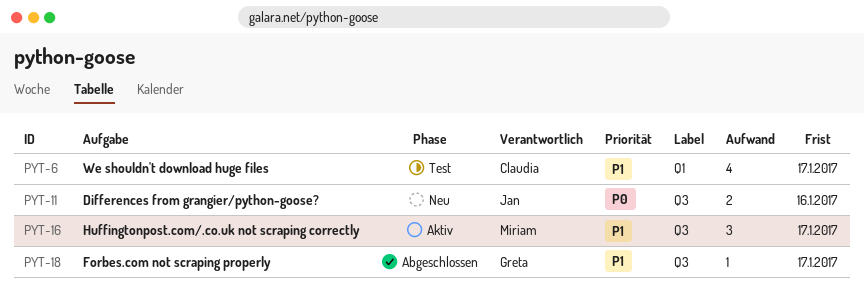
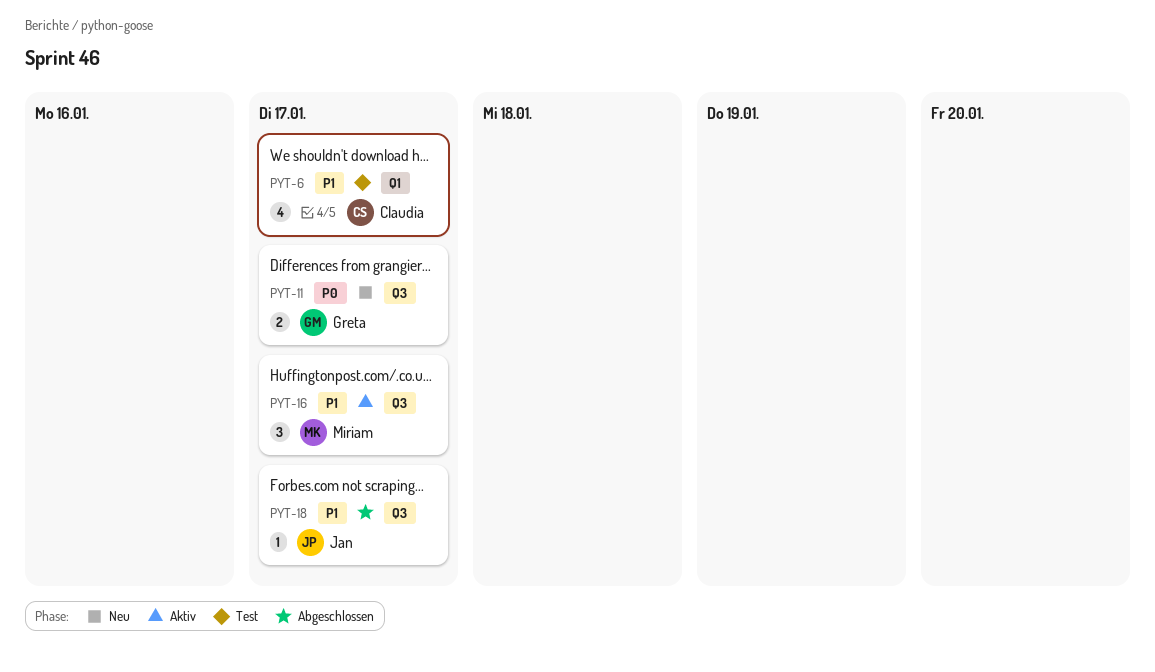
PYT-11, owner: Jan -> Greta
PYT-11, due: Jan 16 -> Jan 17
PYT-18, owner: Greta -> Jan

